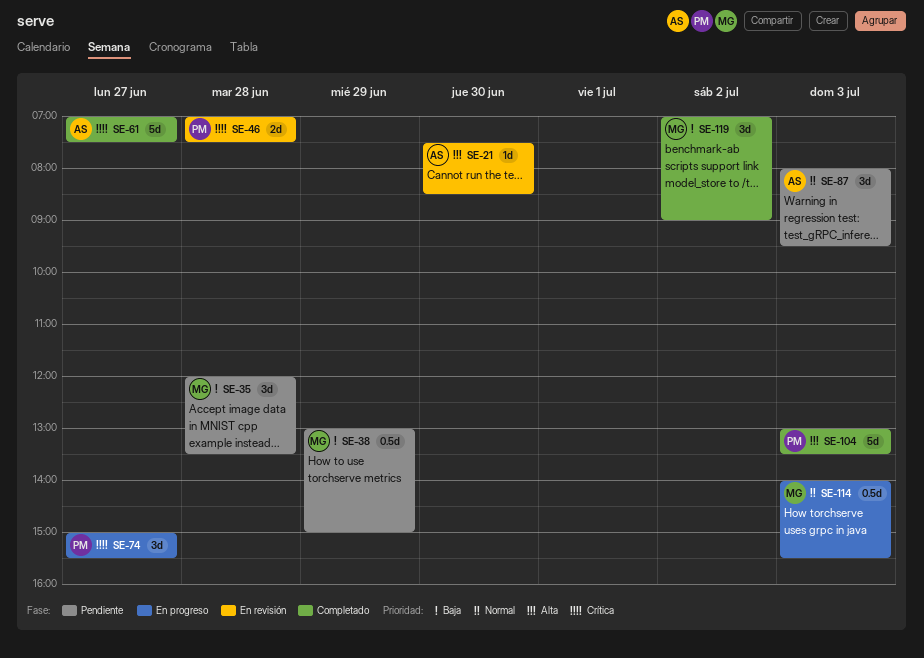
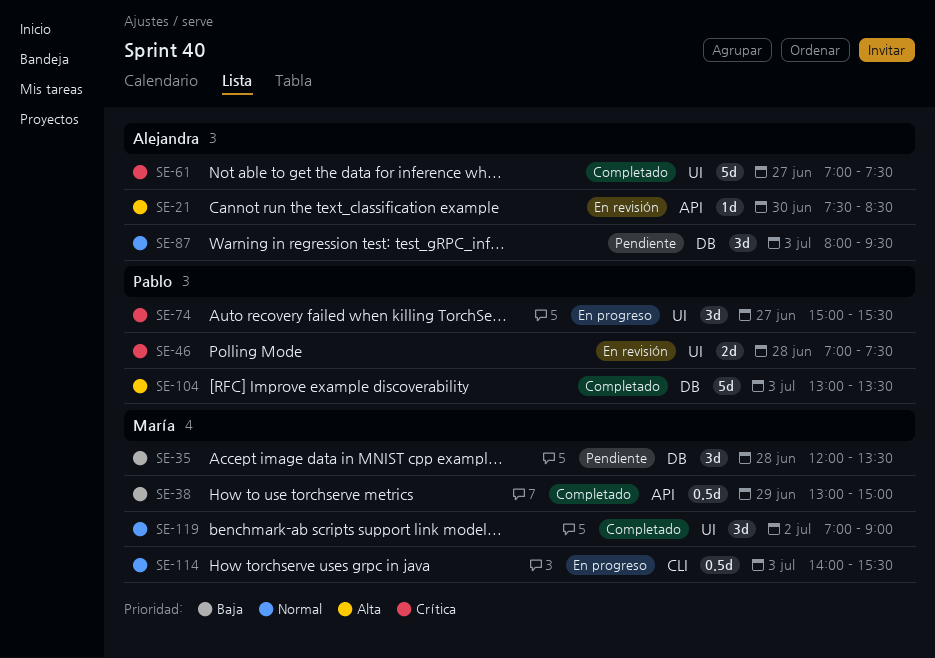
SE-38, status: Pendiente -> Completado
SE-119, priority: Baja -> Normal

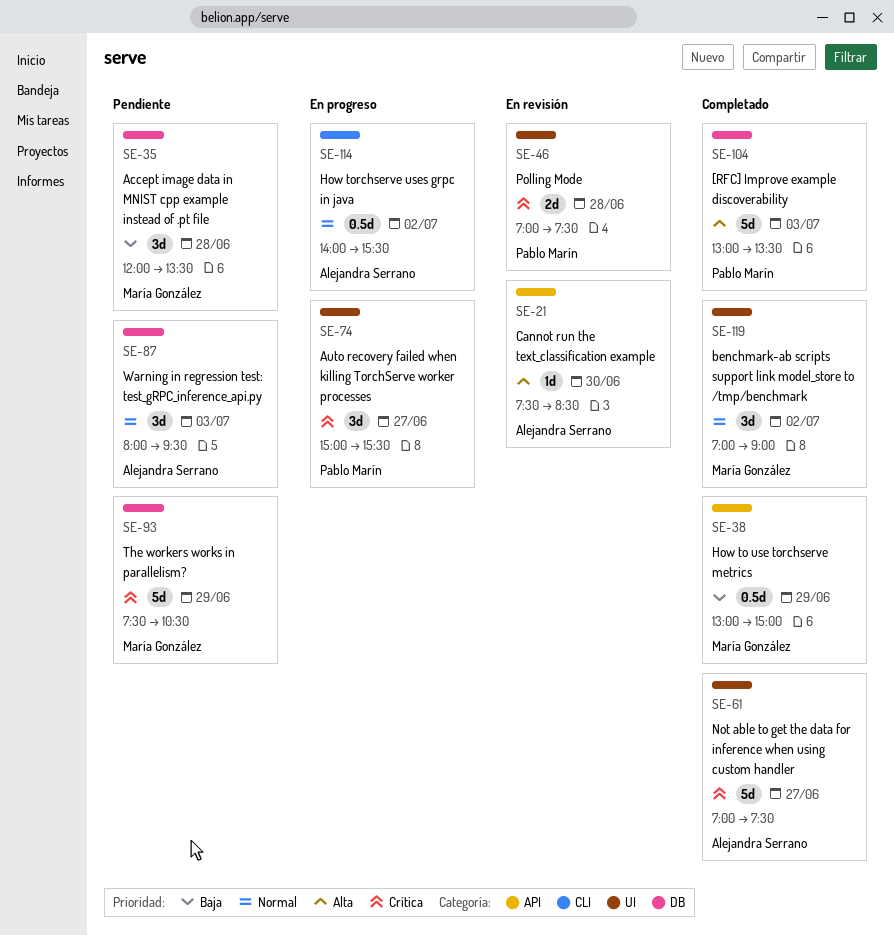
SE-93: none -> present
SE-114, owner: María González -> Alejandra Serrano
SE-114, day: Jul 3 -> Jul 2

